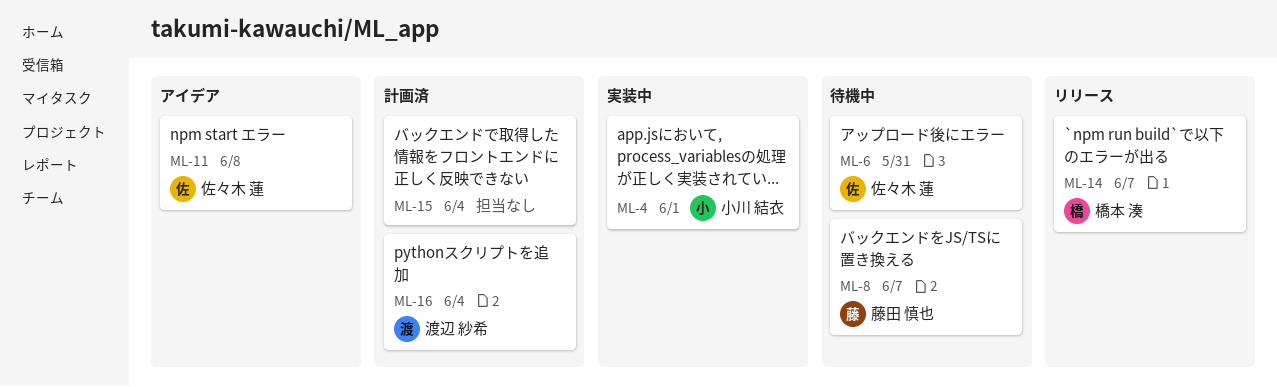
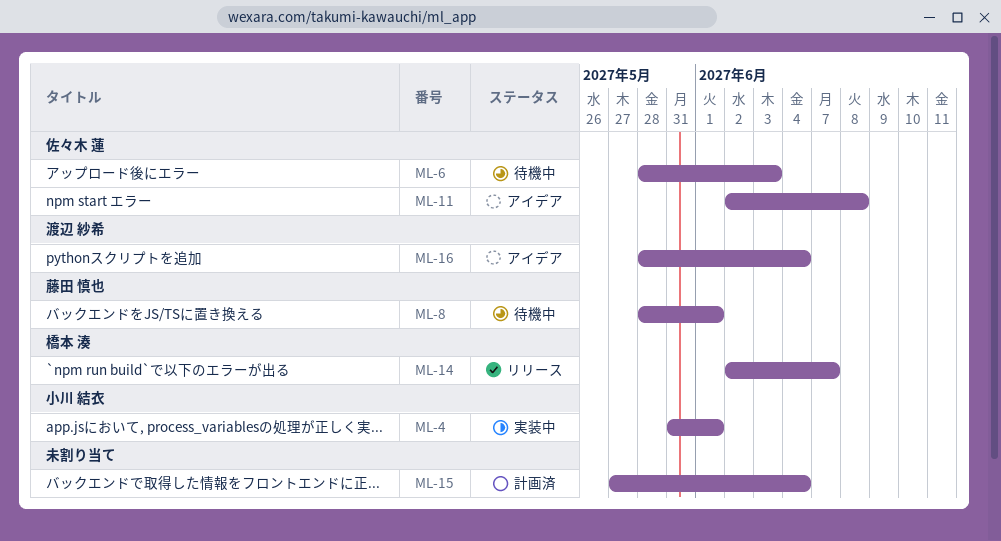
ML-6, due: May 31 -> Jun 3
ML-8, due: Jun 7 -> Jun 1
ML-16, status: 計画済 -> アイデア

